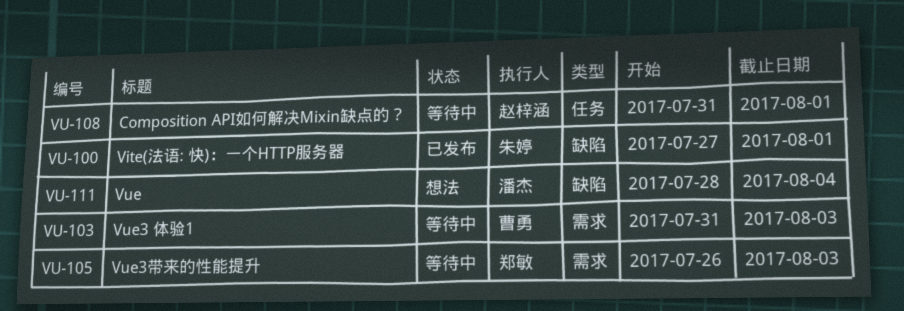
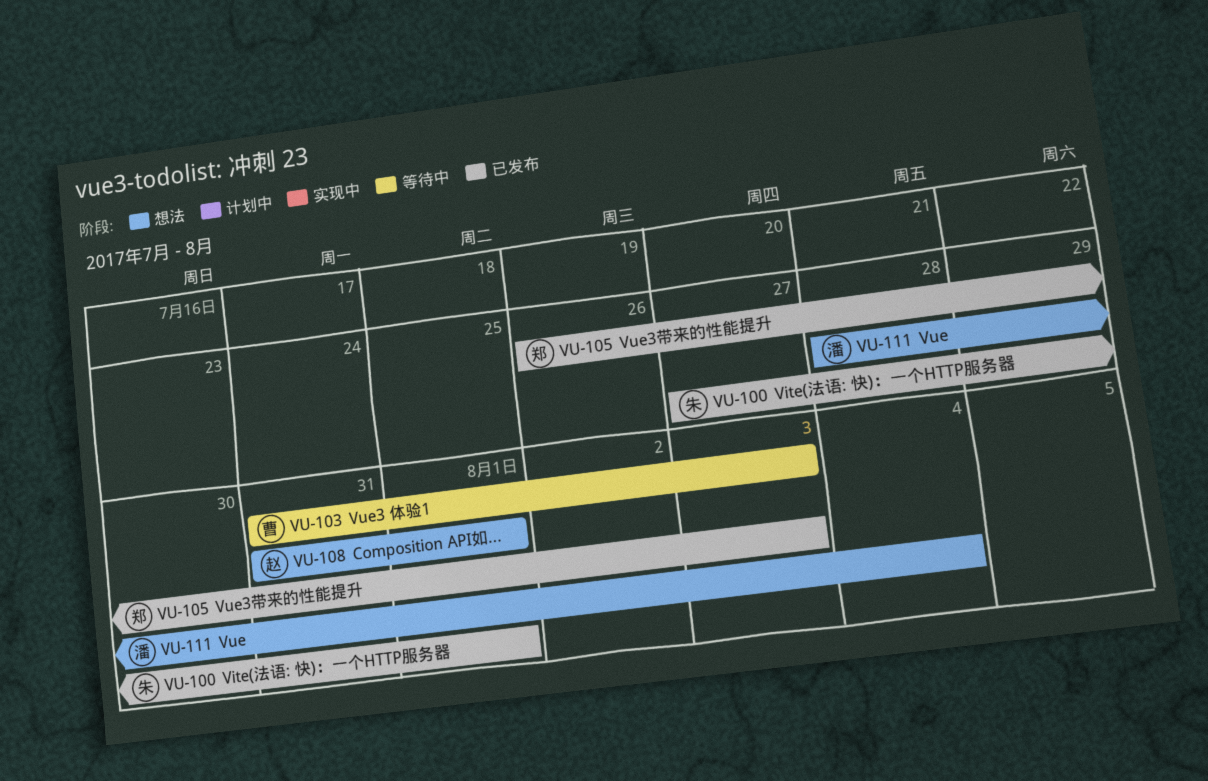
VU-105, status: 等待中 -> 已发布
VU-108, status: 等待中 -> 想法

